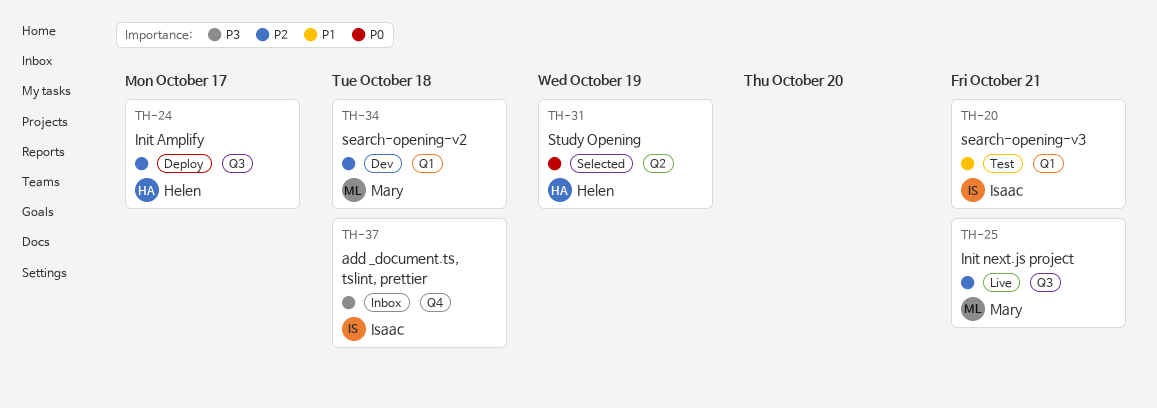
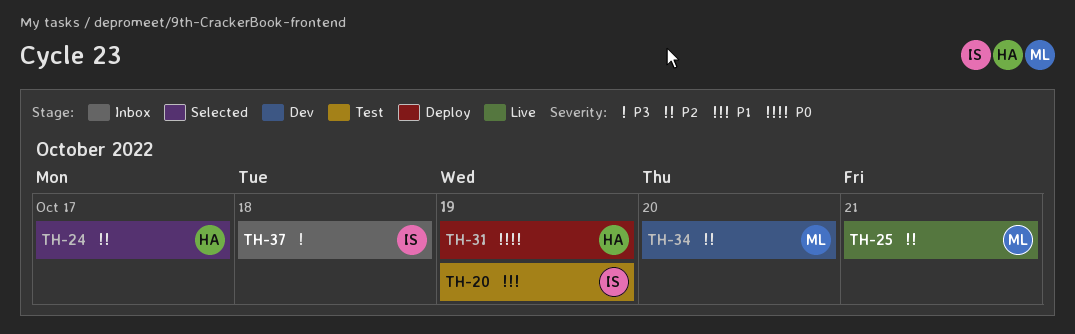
TH-20, due: Oct 21 -> Oct 19
TH-24, status: Deploy -> Selected
TH-31, status: Selected -> Deploy
TH-34, due: Oct 18 -> Oct 20

